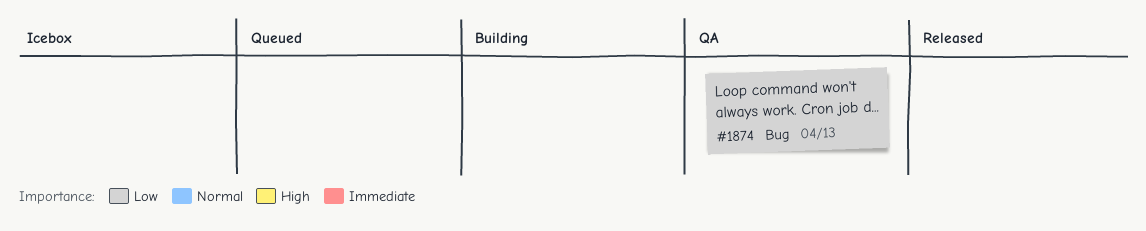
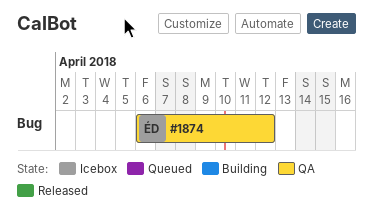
#1874, due: Apr 13 -> Apr 12

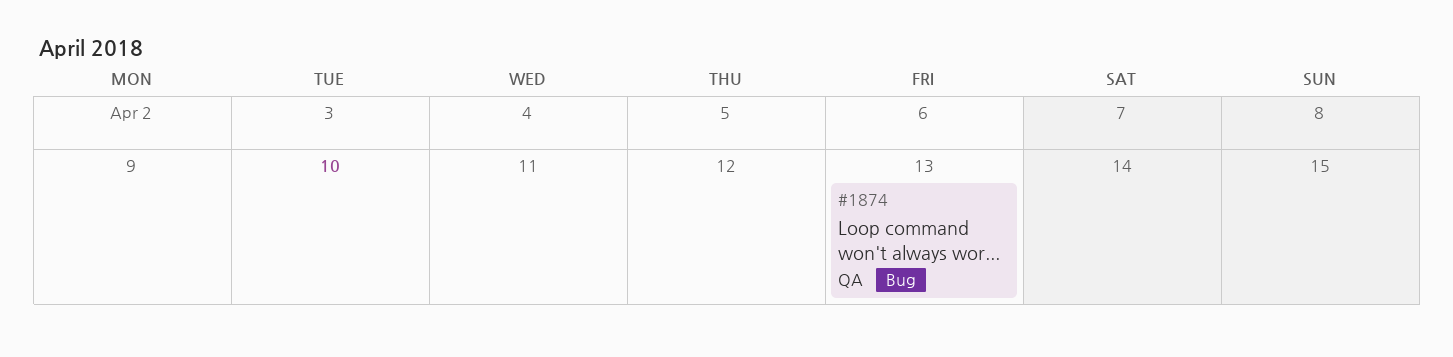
#1874, due: Apr 12 -> Apr 13

